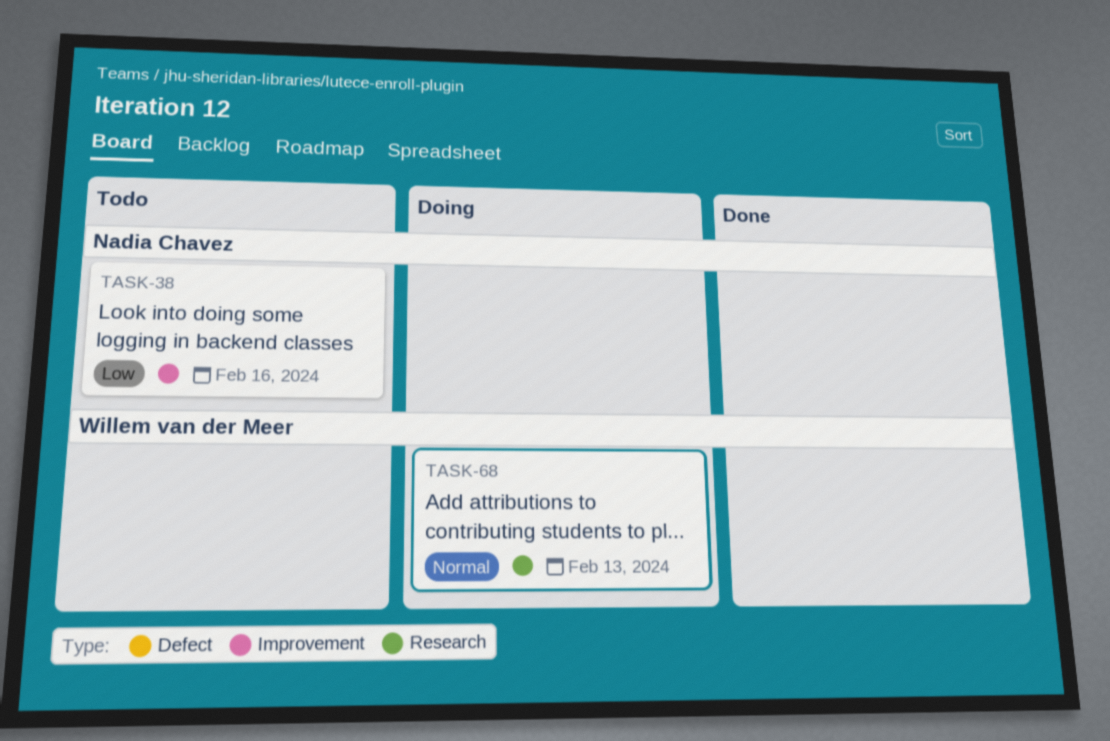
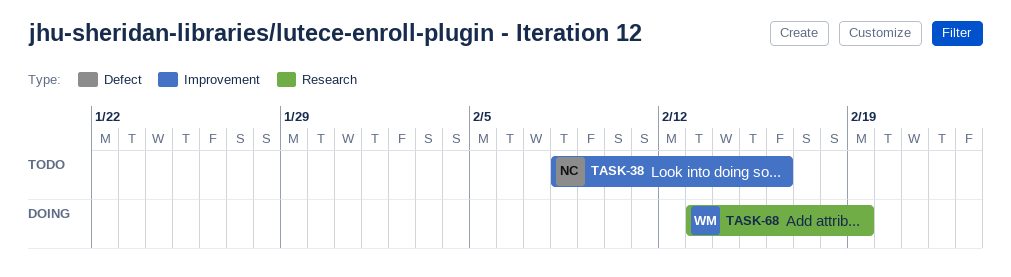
TASK-68, due: Feb 13 -> Feb 19

